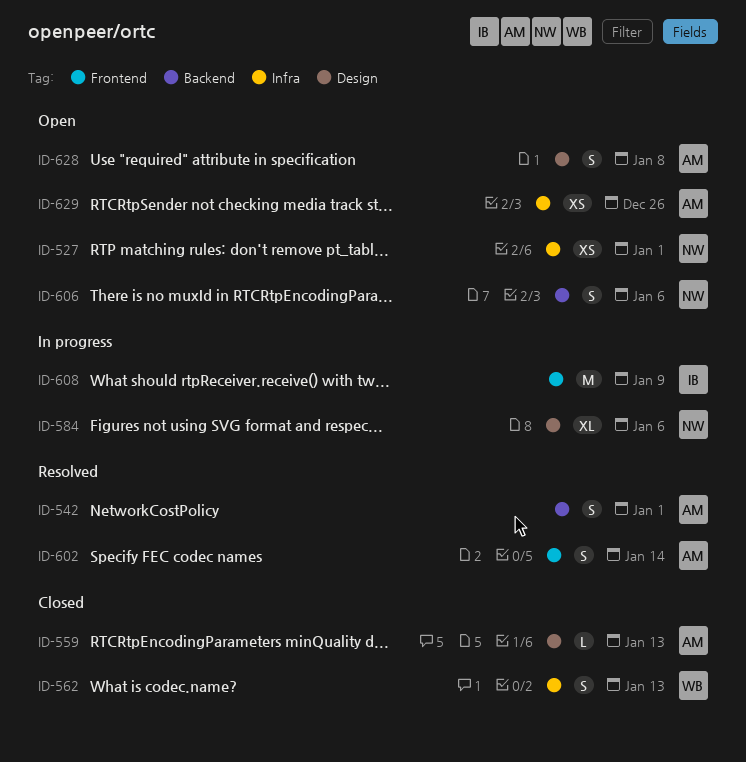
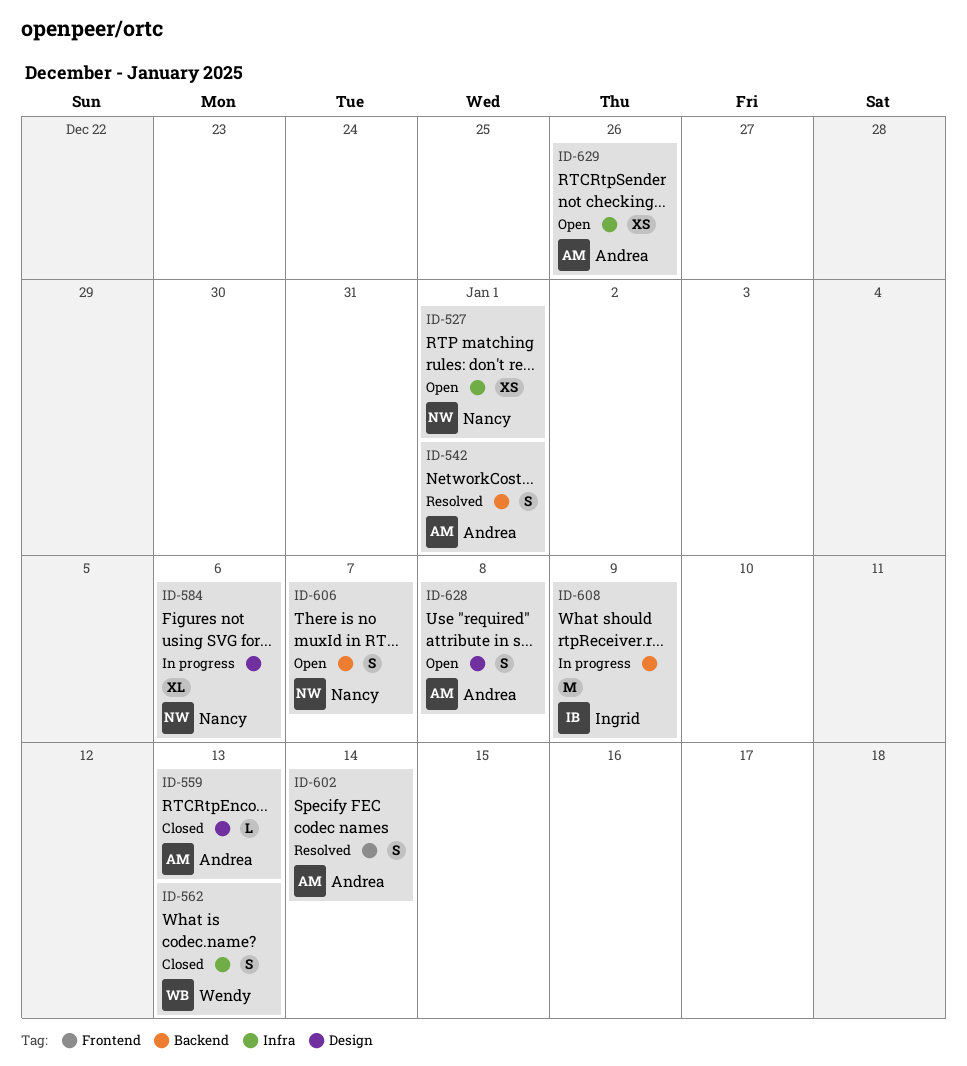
ID-606, due: Jan 6 -> Jan 7
ID-608, label: Frontend -> Backend

